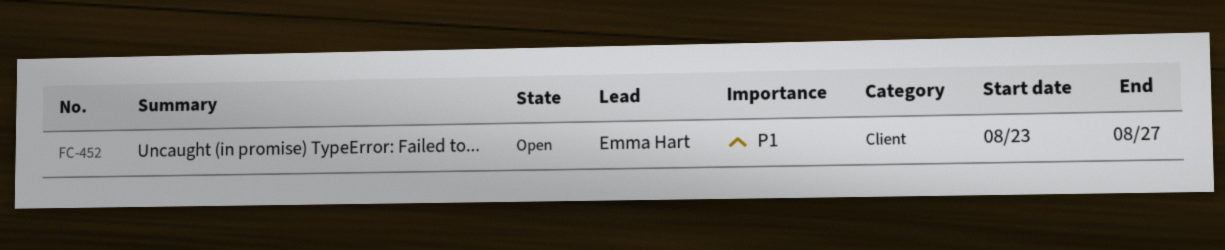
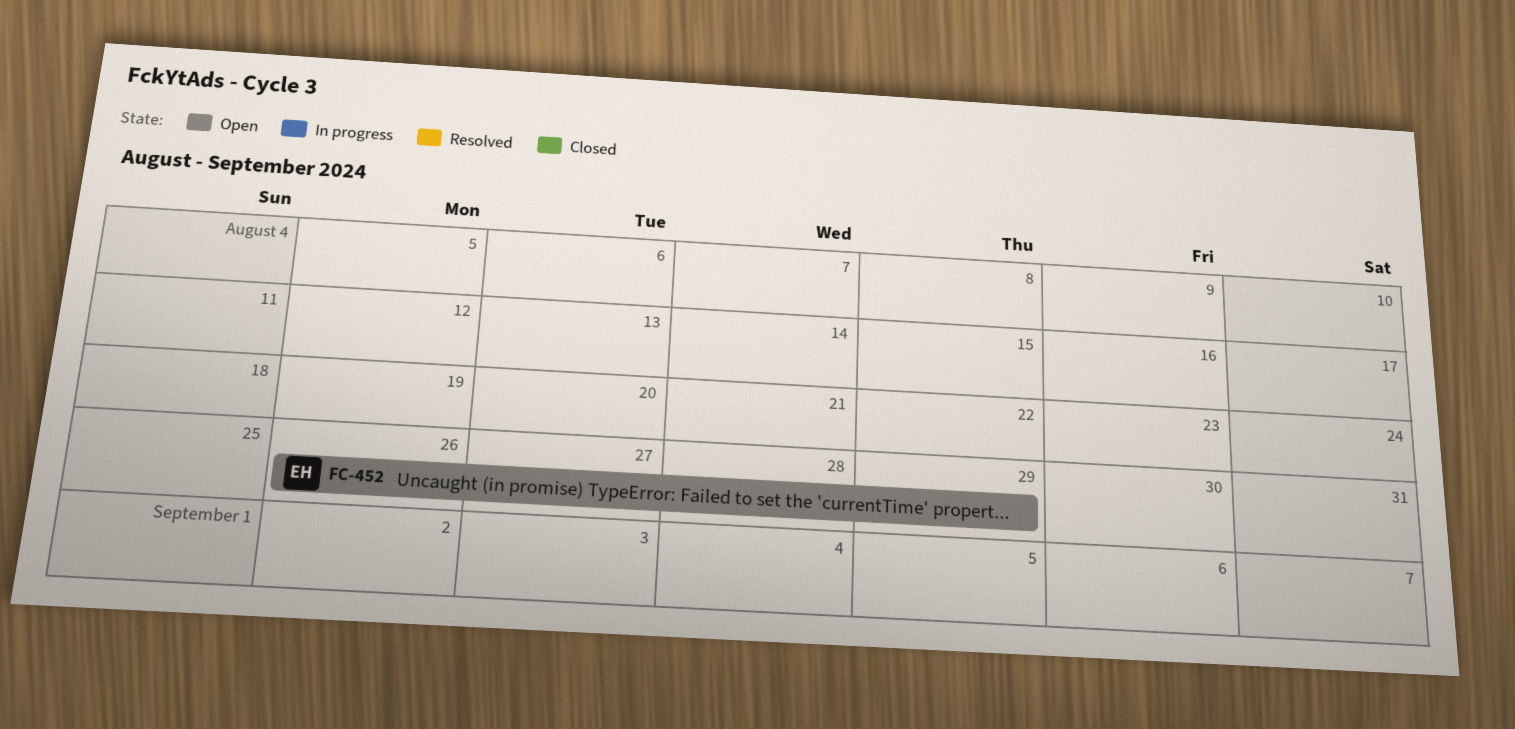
FC-452, start: Aug 23 -> Aug 26
FC-452, due: Aug 27 -> Aug 29

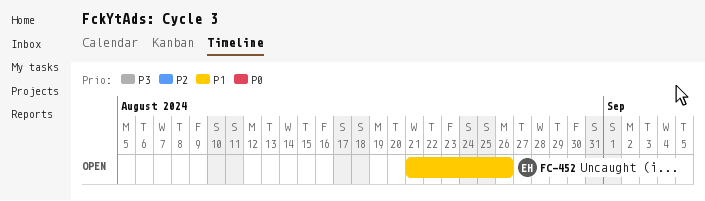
FC-452, start: Aug 26 -> Aug 21
FC-452, due: Aug 29 -> Aug 26

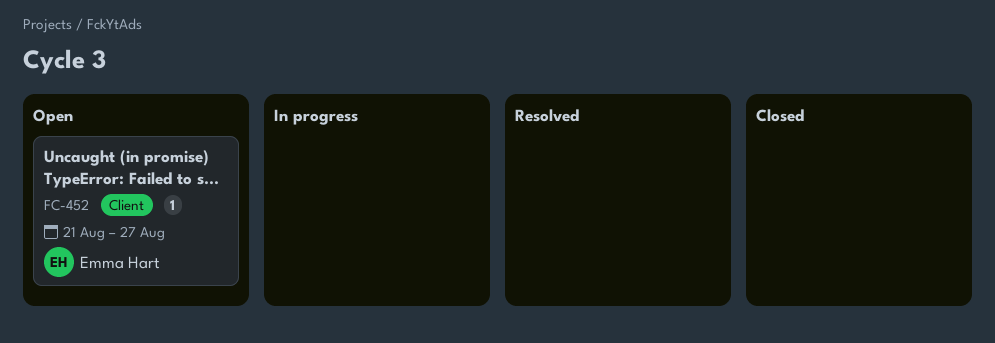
FC-452, due: Aug 26 -> Aug 27

